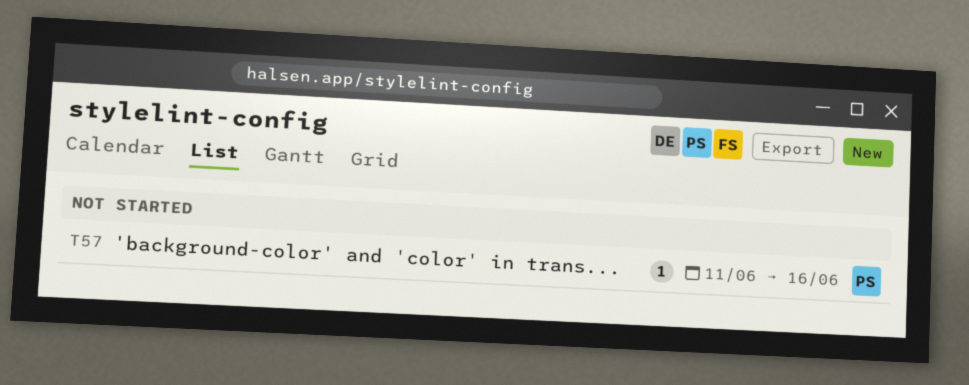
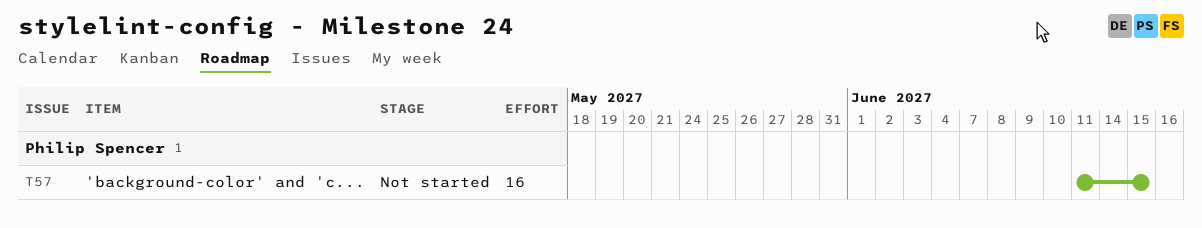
T57, estimate: 1 -> 16
T57, due: Jun 16 -> Jun 15

